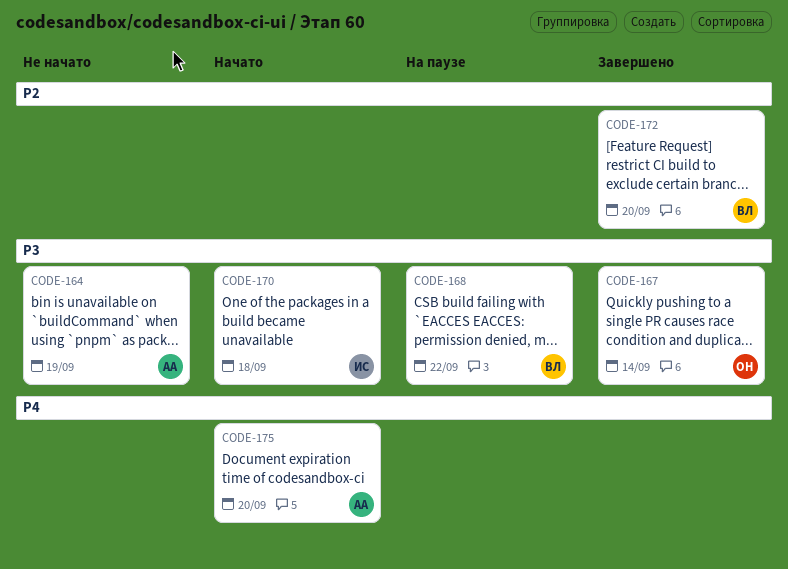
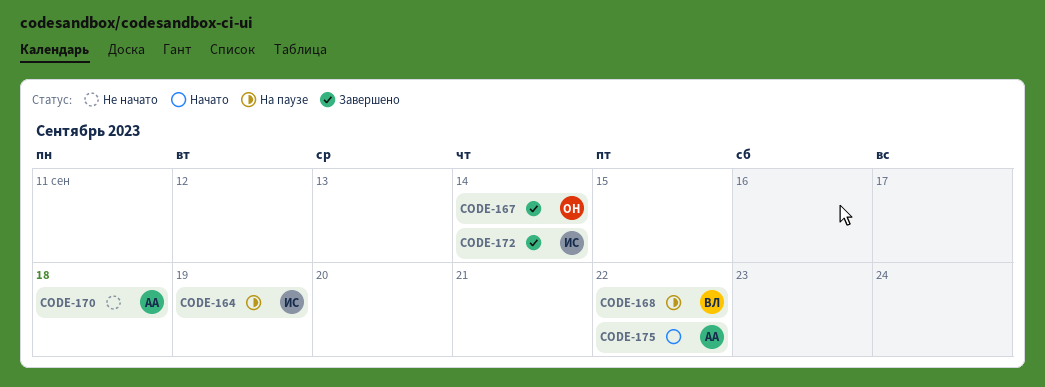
CODE-164, status: Не начато -> На паузе
CODE-164, owner: АА -> ИС
CODE-170, status: Начато -> Не начато
CODE-170, owner: ИС -> АА
CODE-172, owner: ВЛ -> ИС
CODE-172, due: Sep 20 -> Sep 14
CODE-175, due: Sep 20 -> Sep 22

